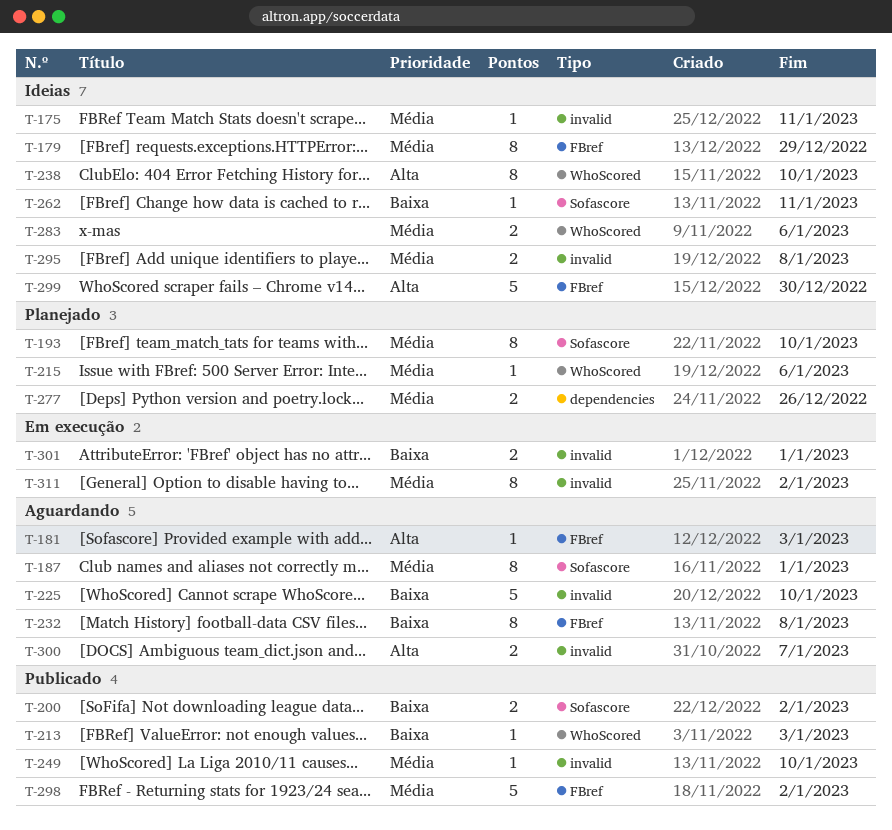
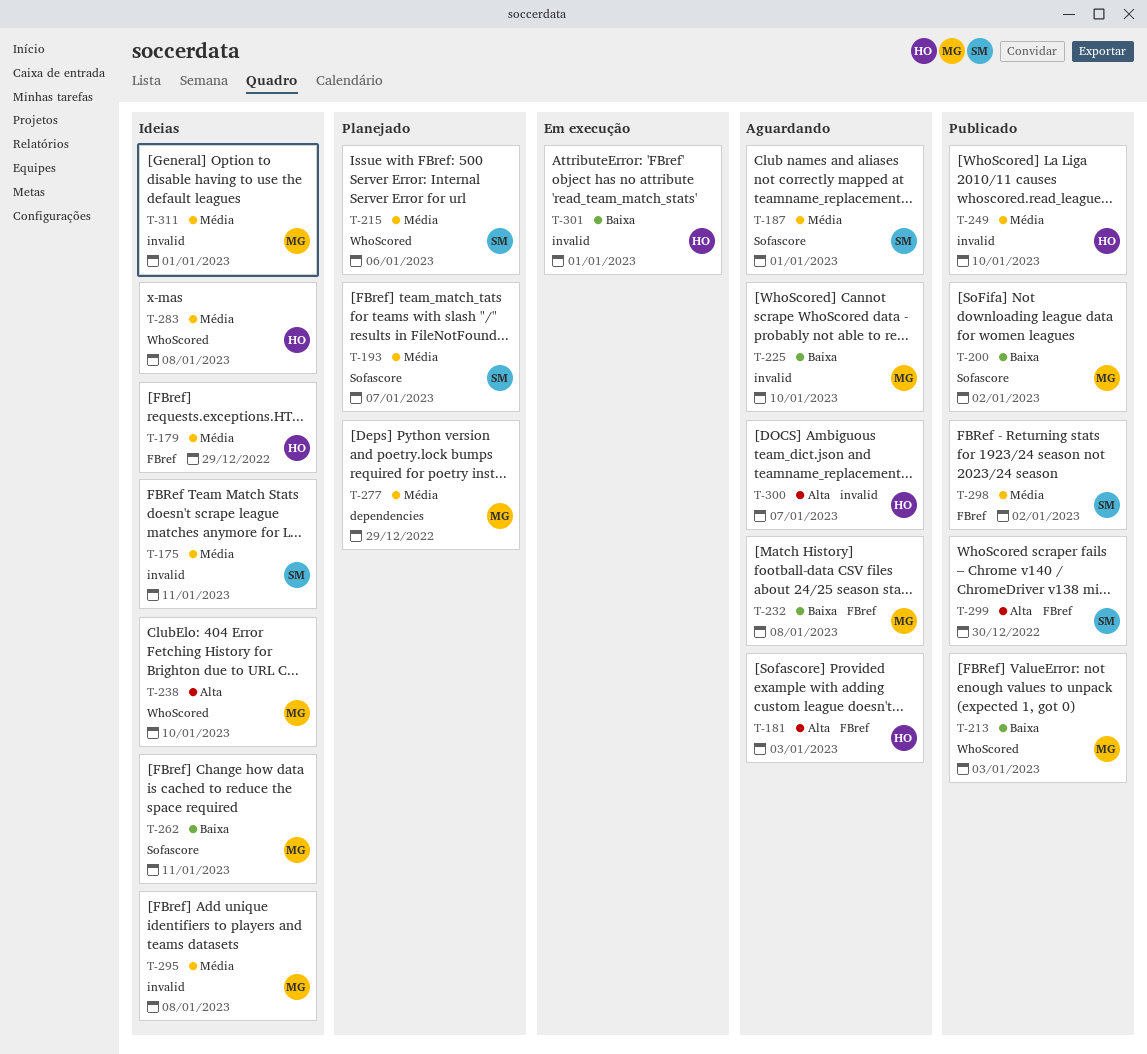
T-193, due: Jan 10 -> Jan 7
T-277, due: Dec 26 -> Dec 29
T-283, due: Jan 6 -> Jan 8
T-299, status: Ideias -> Publicado
T-311, status: Em execução -> Ideias
T-311, due: Jan 2 -> Jan 1

